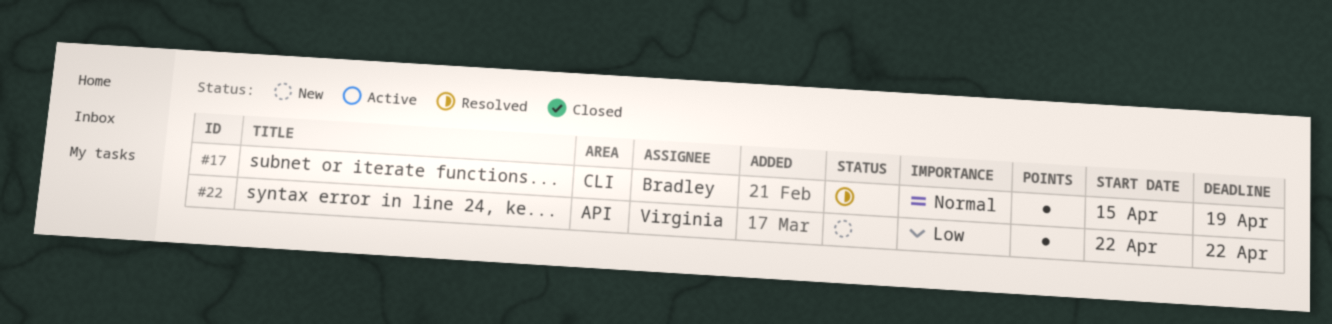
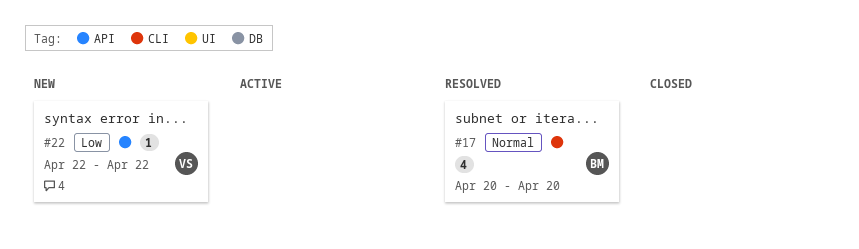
#17, estimate: 1 -> 4
#17, start: Apr 15 -> Apr 20
#17, due: Apr 19 -> Apr 20

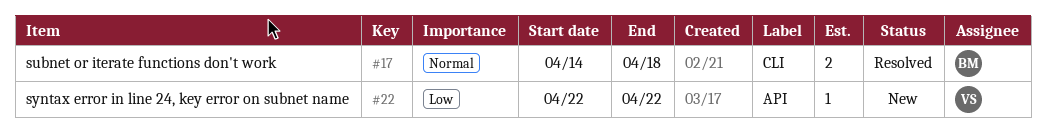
#17, estimate: 4 -> 2
#17, start: Apr 20 -> Apr 14
#17, due: Apr 20 -> Apr 18

